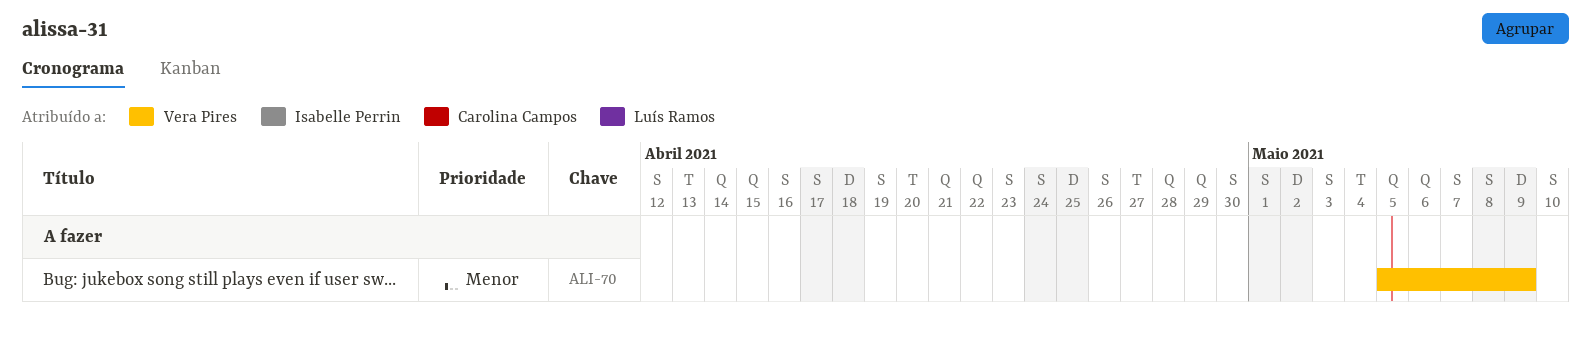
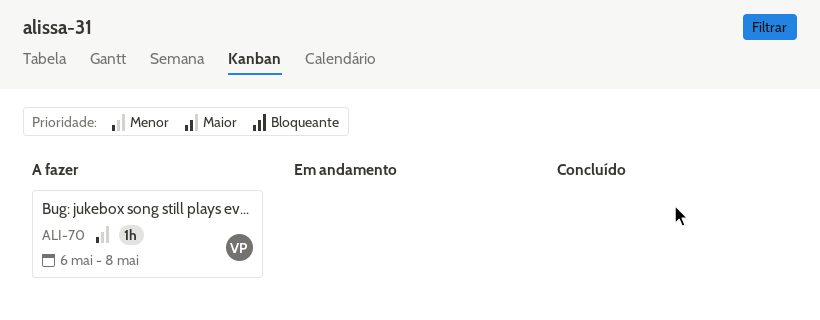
ALI-70, start: May 5 -> May 6
ALI-70, due: May 9 -> May 8

